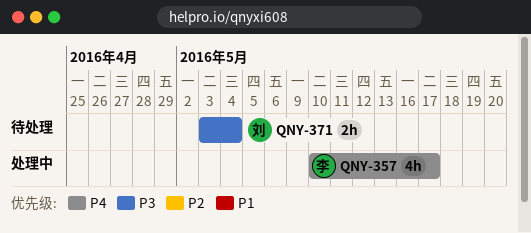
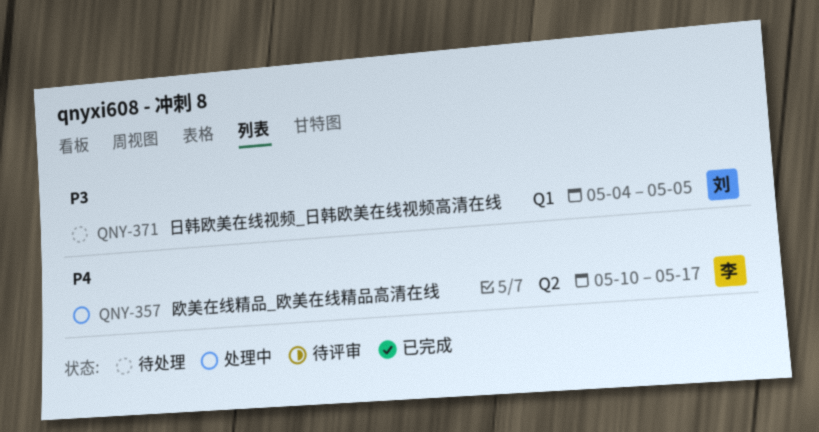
QNY-371, start: May 3 -> May 4
QNY-371, due: May 4 -> May 5

